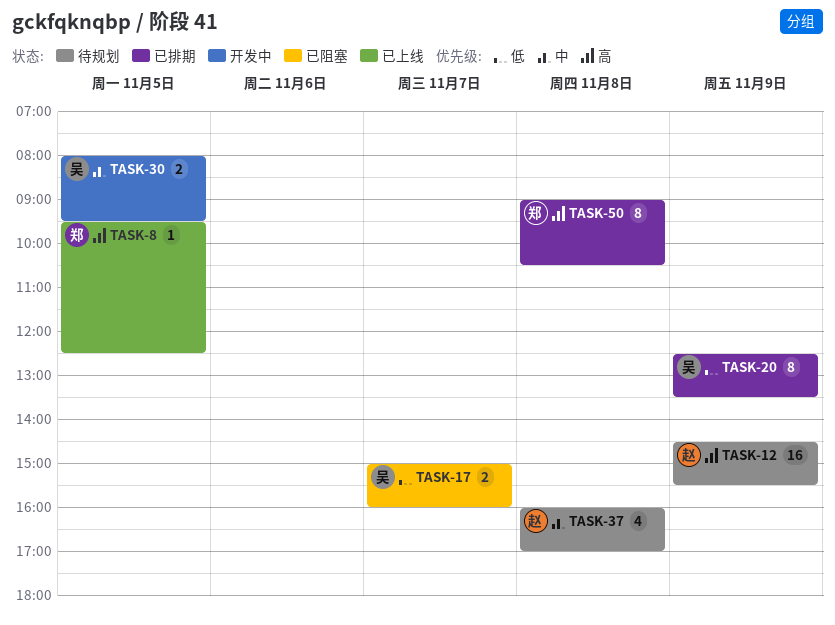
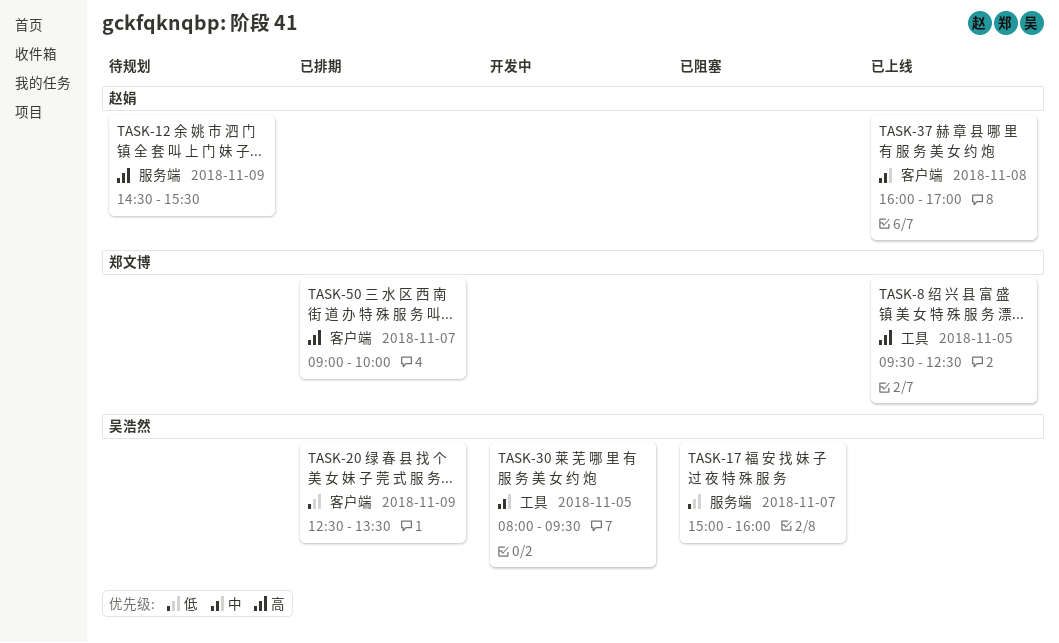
TASK-37, status: 待规划 -> 已上线
TASK-50, day: Nov 8 -> Nov 7
TASK-50, ends: 10:30 -> 10:00

